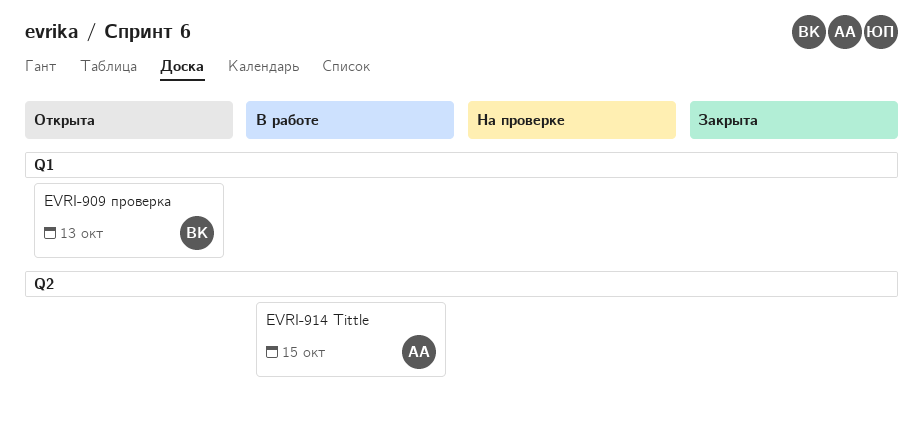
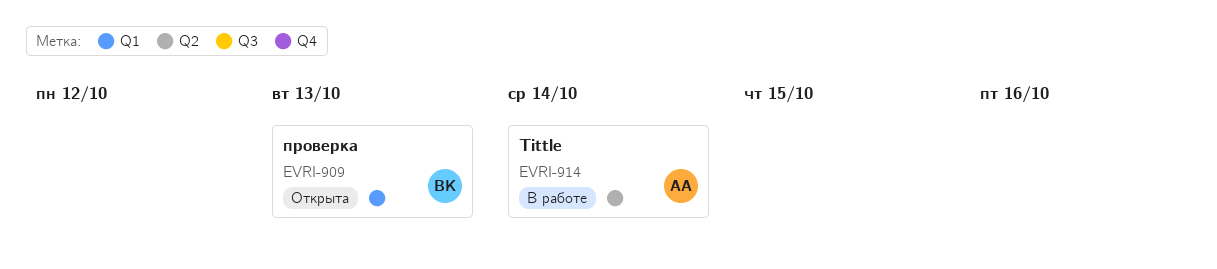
EVRI-914, due: Oct 15 -> Oct 14

